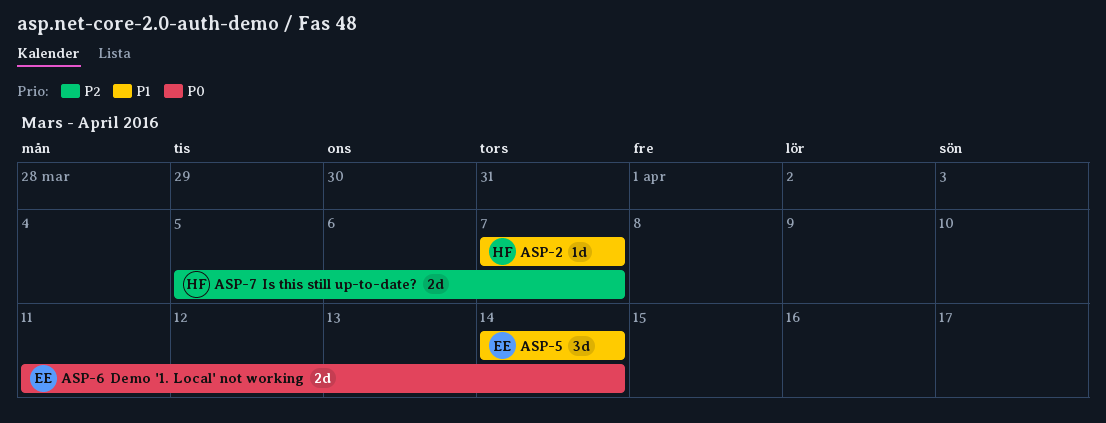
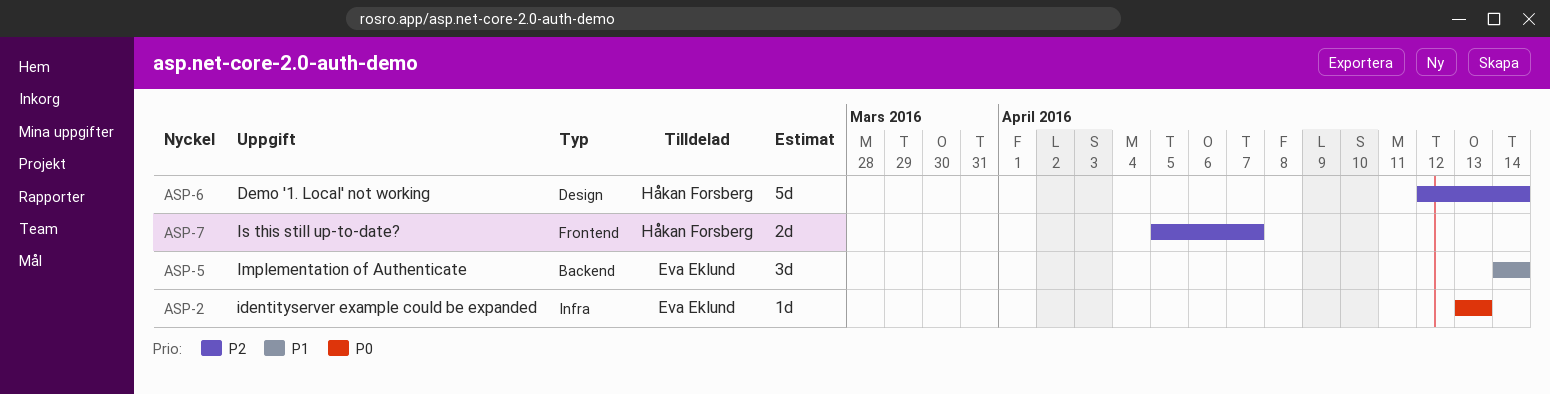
ASP-2, owner: Håkan Forsberg -> Eva Eklund
ASP-2, priority: P1 -> P0
ASP-2, start: Apr 7 -> Apr 13
ASP-2, due: Apr 7 -> Apr 13
ASP-6, owner: Eva Eklund -> Håkan Forsberg
ASP-6, priority: P0 -> P2
ASP-6, estimate: 2d -> 5d
ASP-6, start: Apr 11 -> Apr 12

